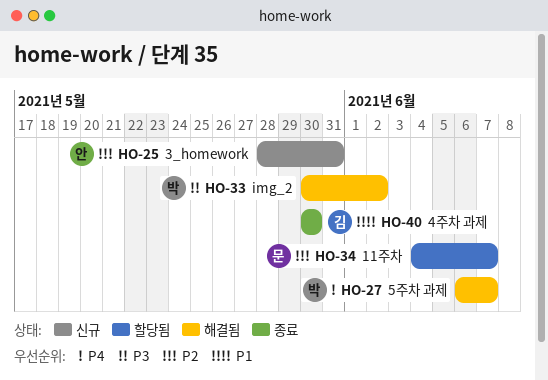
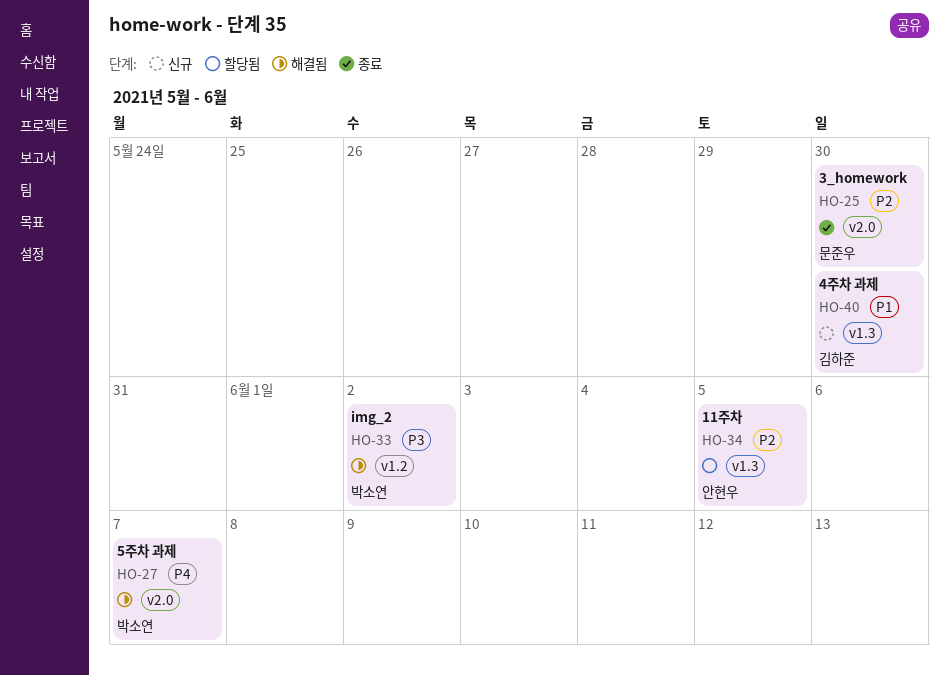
HO-25, status: 신규 -> 종료
HO-25, owner: 안현우 -> 문준우
HO-25, due: May 31 -> May 30
HO-34, owner: 문준우 -> 안현우
HO-34, due: Jun 7 -> Jun 5
HO-40, status: 종료 -> 신규

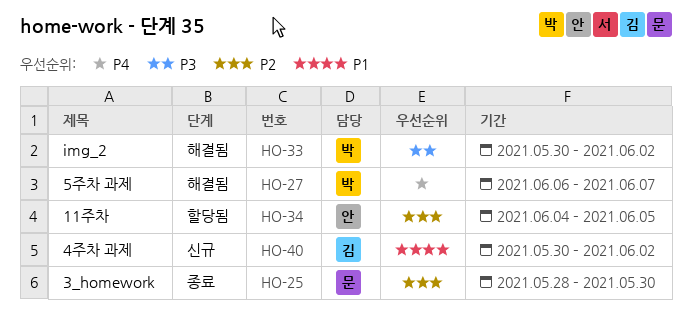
HO-40, due: May 30 -> Jun 2

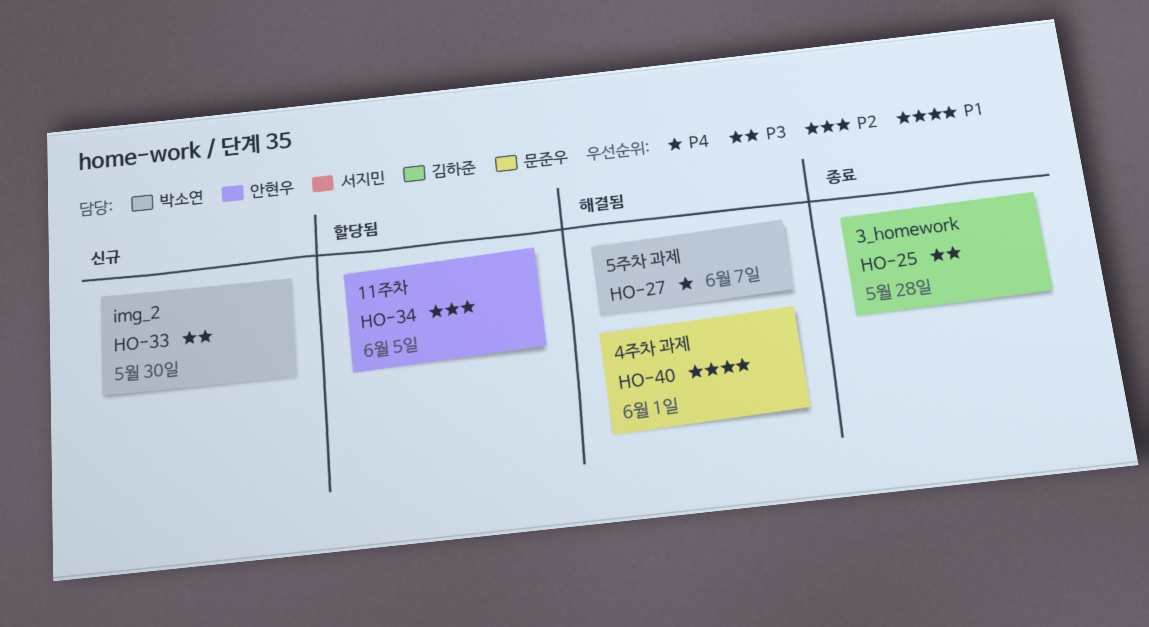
HO-25, owner: 문준우 -> 김하준
HO-25, priority: P2 -> P3
HO-25, due: May 30 -> May 28
HO-33, status: 해결됨 -> 신규
HO-33, due: Jun 2 -> May 30
HO-40, status: 신규 -> 해결됨
HO-40, owner: 김하준 -> 문준우
HO-40, due: Jun 2 -> Jun 1

